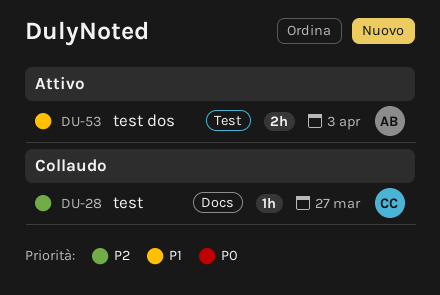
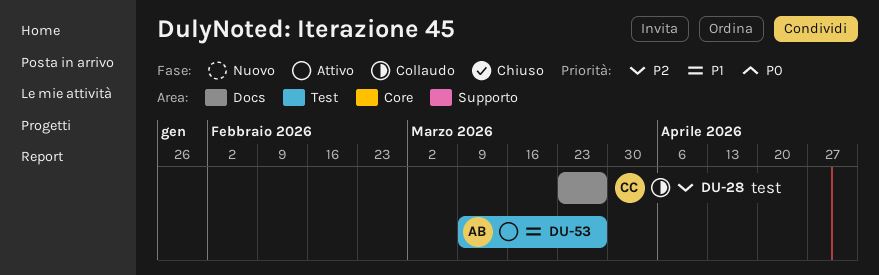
DU-53, due: Apr 3 -> Mar 27

